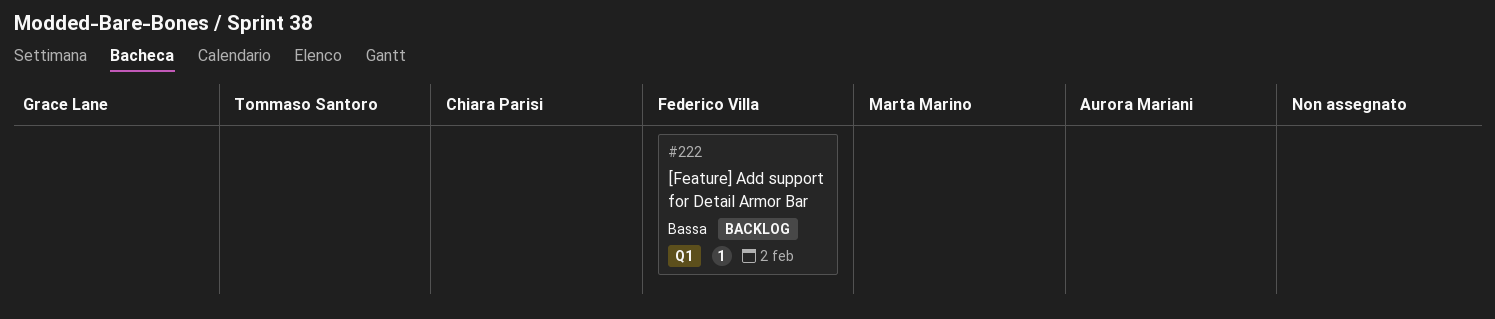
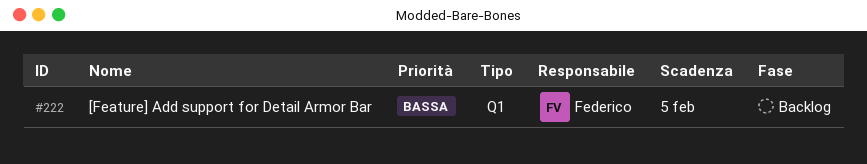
#222, due: Feb 2 -> Feb 5

